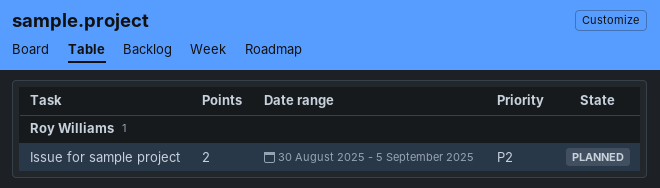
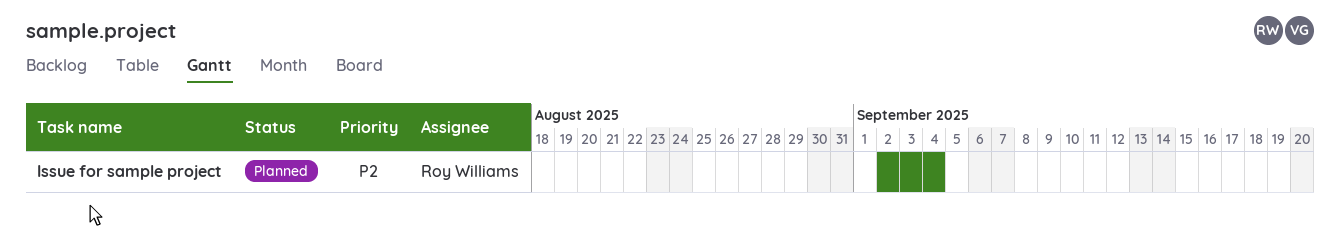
Issue for sample project, start: Aug 30 -> Sep 2
Issue for sample project, due: Sep 5 -> Sep 4

